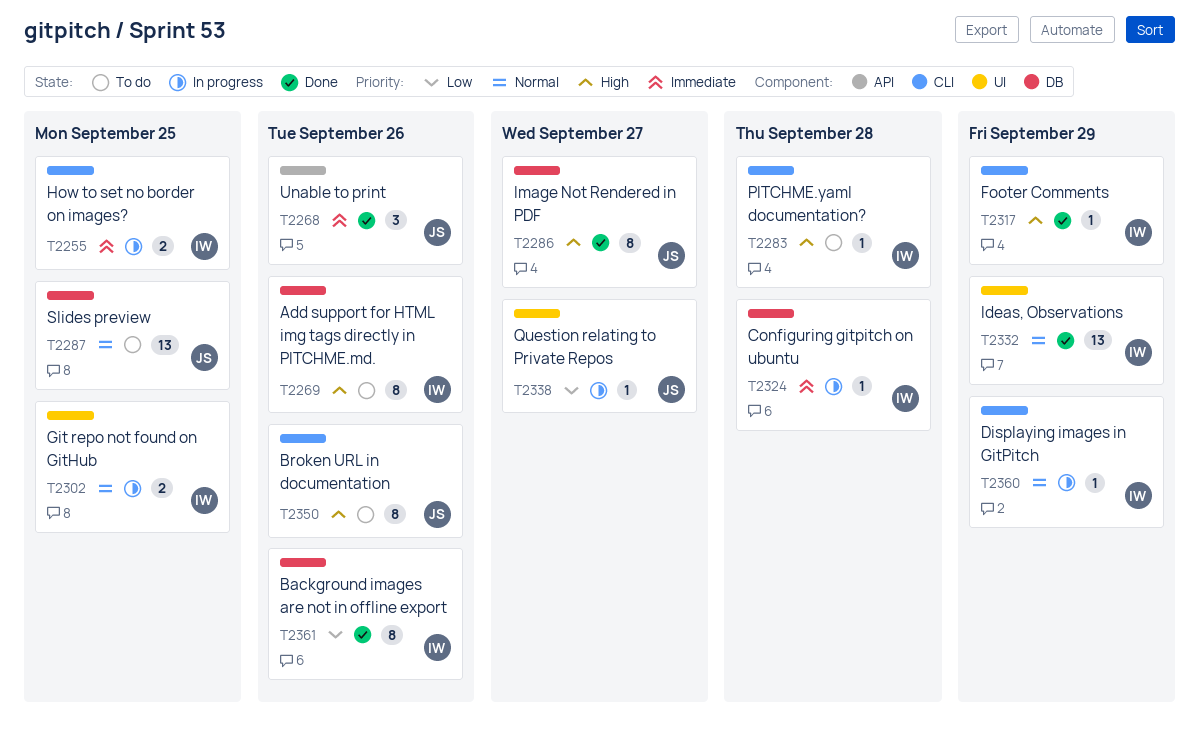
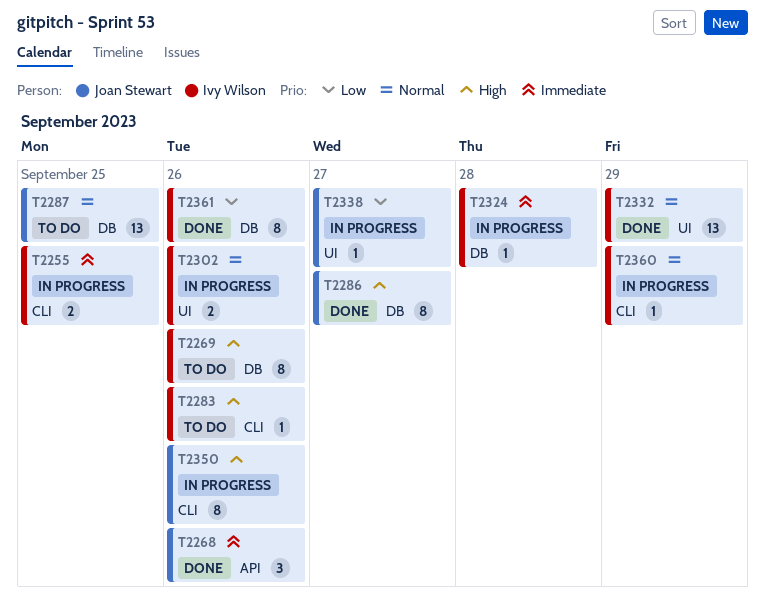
T2283, due: Sep 28 -> Sep 26
T2302, due: Sep 25 -> Sep 26
T2317: present -> none
T2350, status: To do -> In progress

